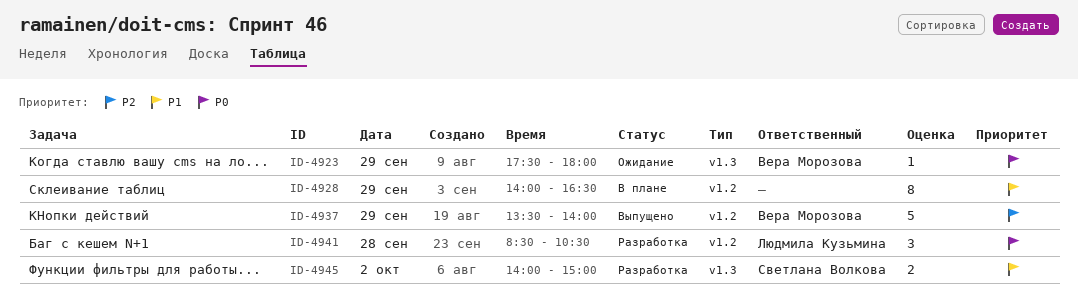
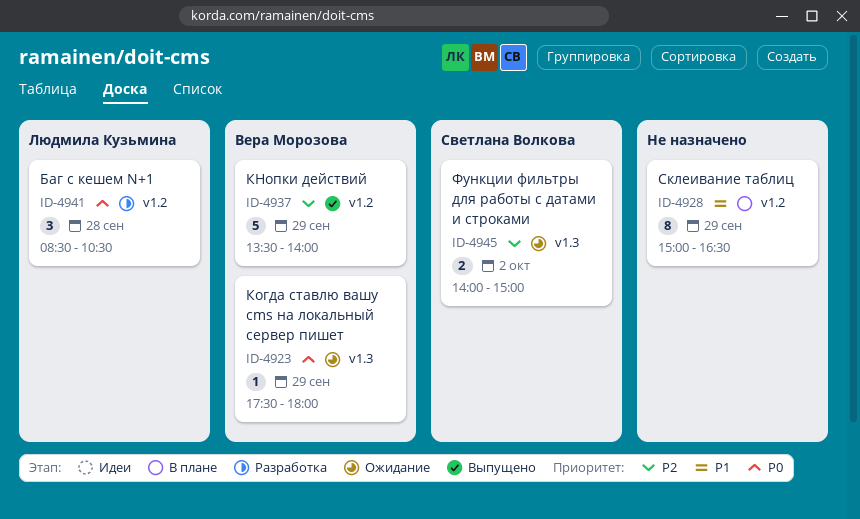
ID-4928, begins: 14:00 -> 15:00
ID-4945, status: Разработка -> Ожидание
ID-4945, priority: P1 -> P2

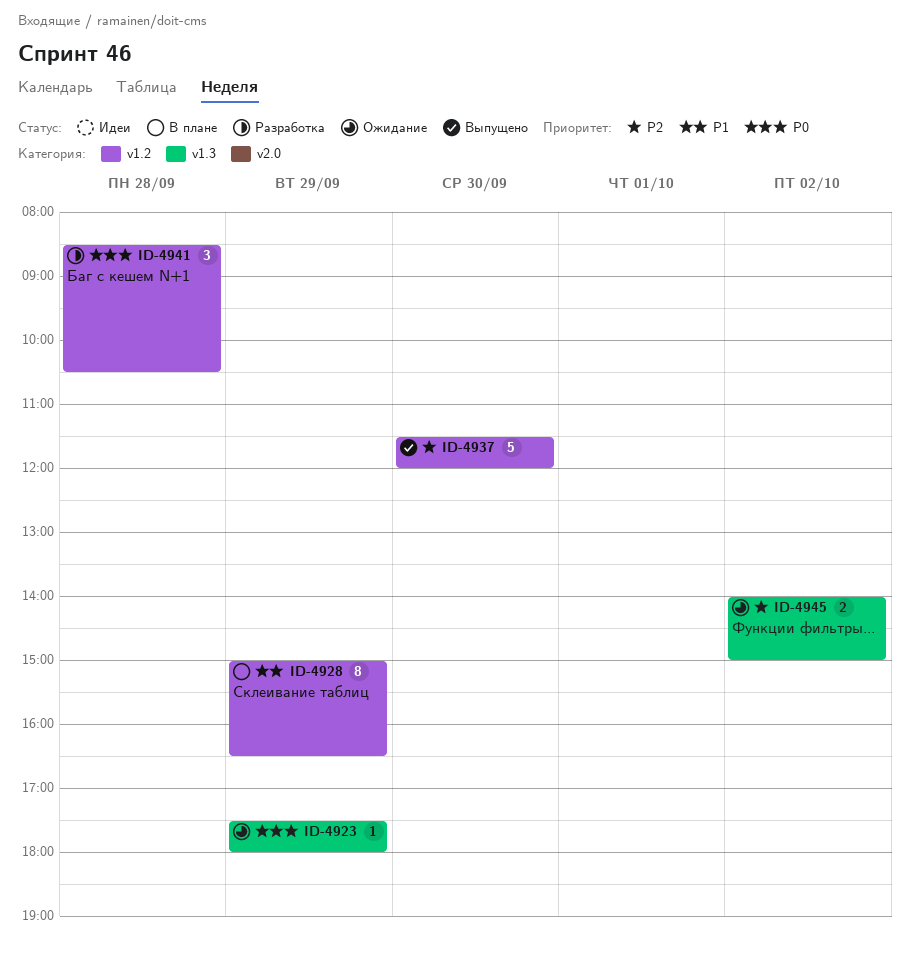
ID-4937, day: Sep 29 -> Sep 30
ID-4937, begins: 13:30 -> 11:30
ID-4937, ends: 14:00 -> 12:00

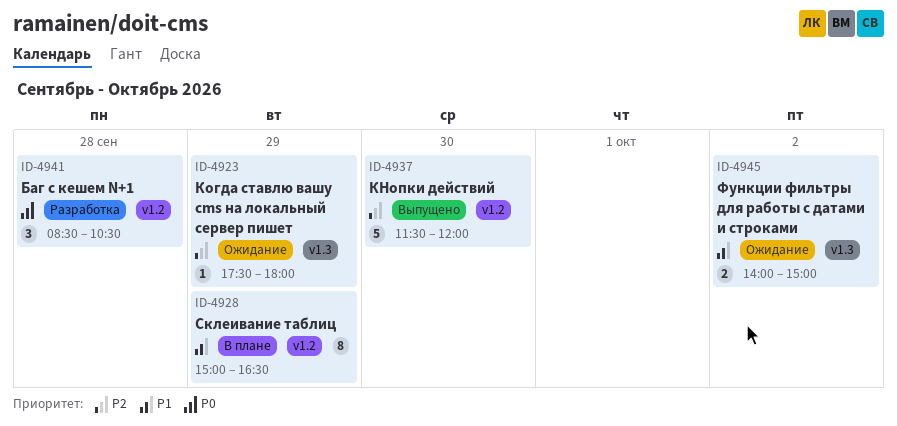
ID-4923, priority: P0 -> P2
ID-4945, priority: P2 -> P1

